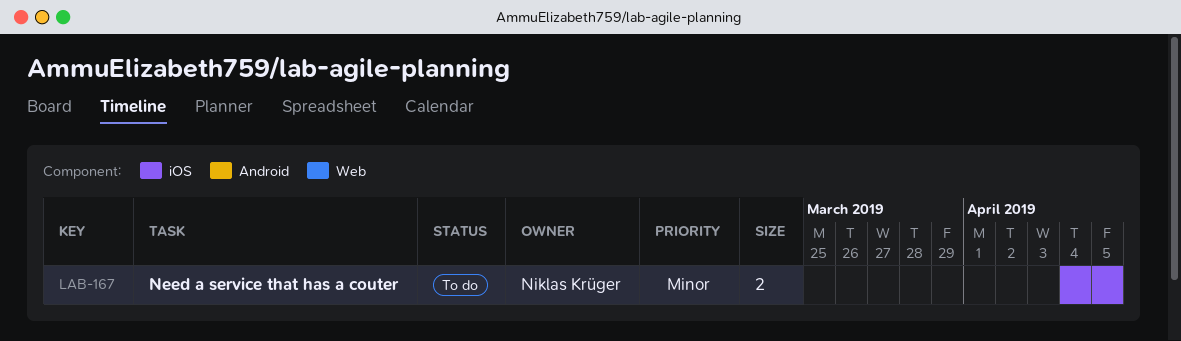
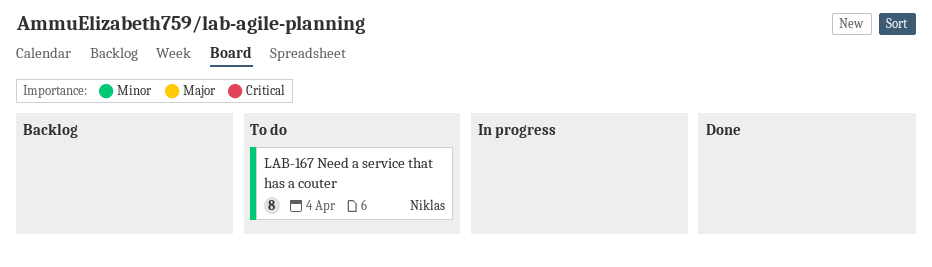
LAB-167, estimate: 2 -> 8
LAB-167, due: Apr 5 -> Apr 4

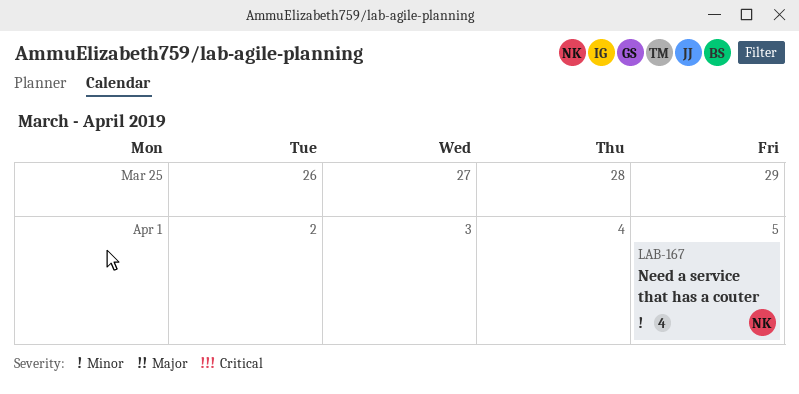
LAB-167, estimate: 8 -> 4
LAB-167, due: Apr 4 -> Apr 5

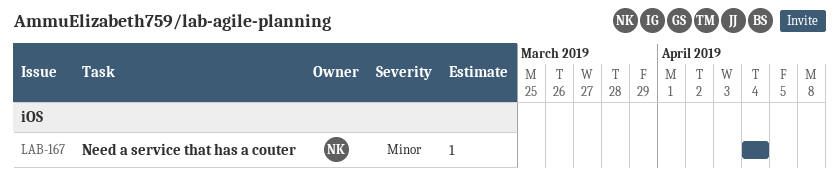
LAB-167, estimate: 4 -> 1
LAB-167, due: Apr 5 -> Apr 4

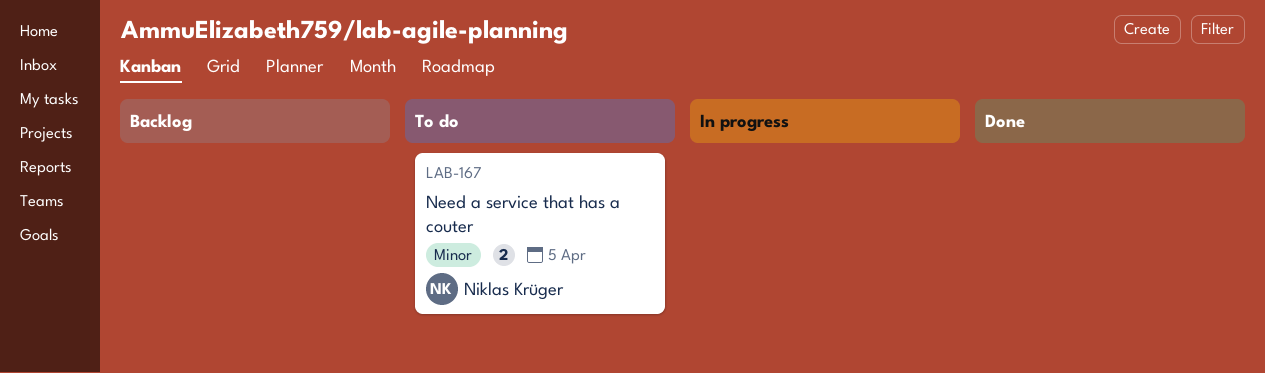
LAB-167, estimate: 1 -> 2
LAB-167, due: Apr 4 -> Apr 5

